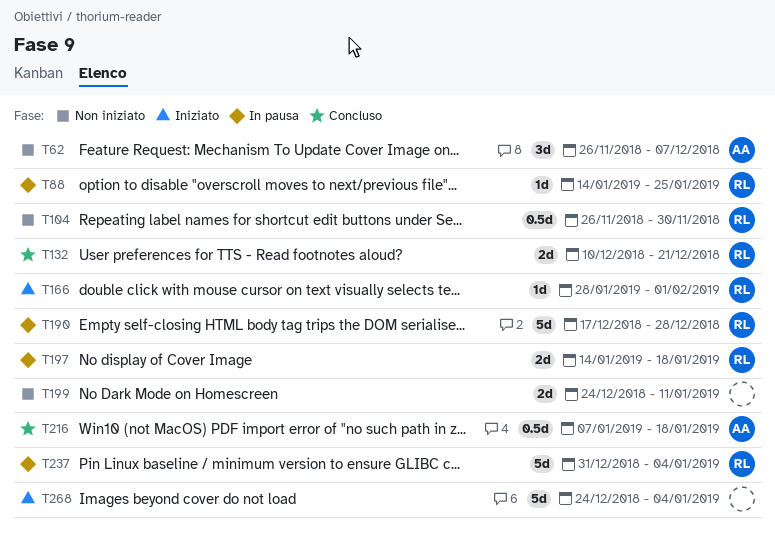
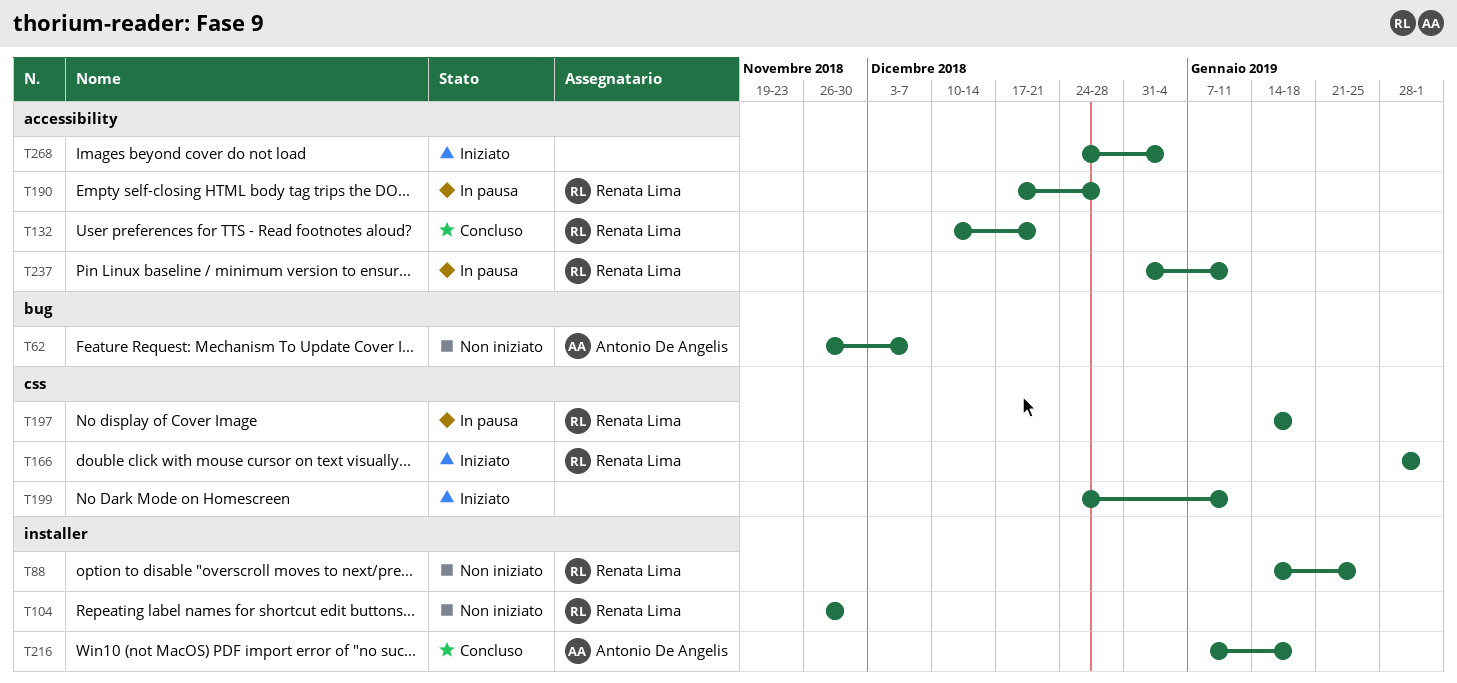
T88, status: In pausa -> Non iniziato
T199, status: Non iniziato -> Iniziato
T237, due: Jan 4 -> Jan 11

